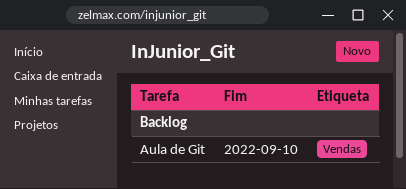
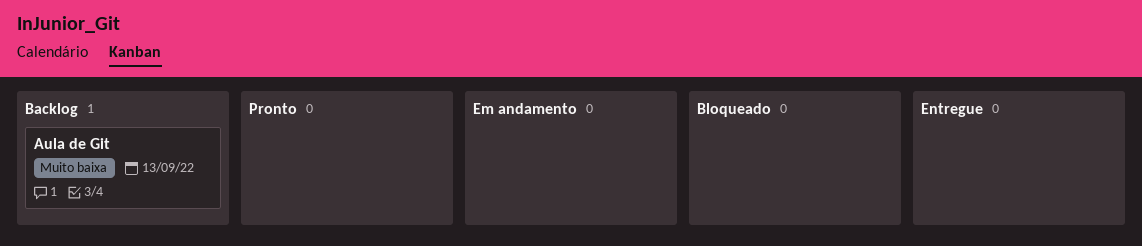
Aula de Git, due: Sep 10 -> Sep 13

